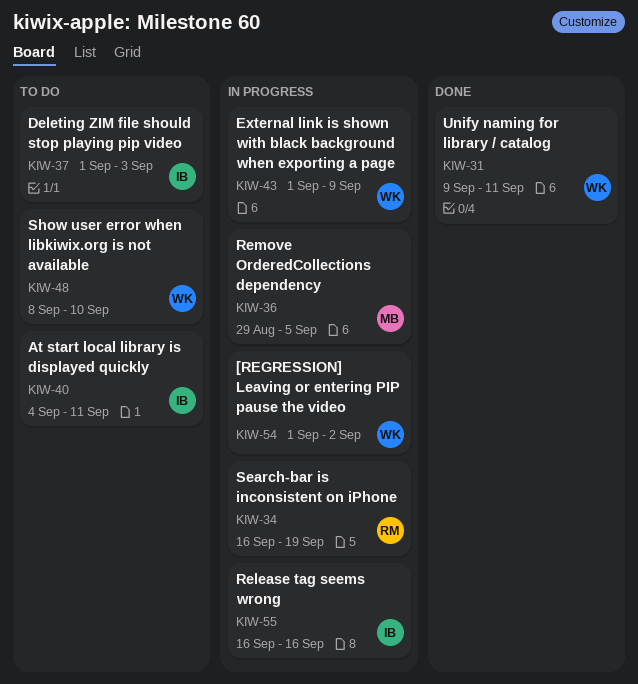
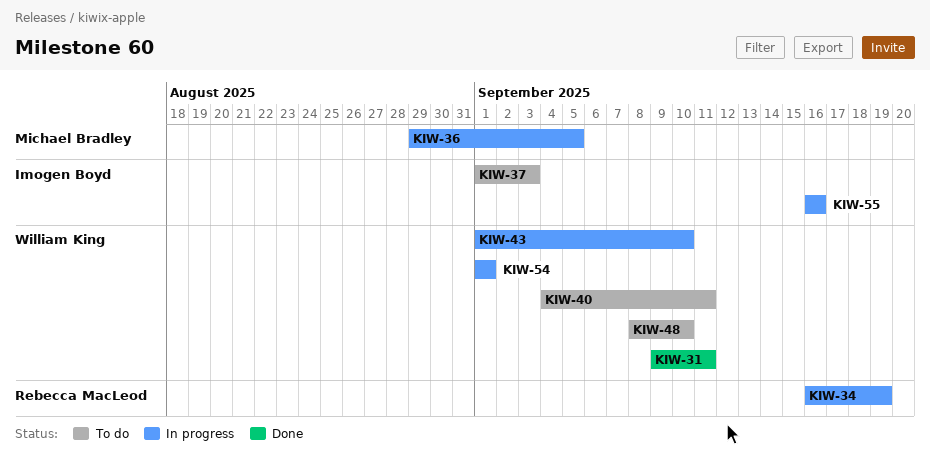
KIW-40, owner: Imogen Boyd -> William King
KIW-43, due: Sep 9 -> Sep 10
KIW-54, due: Sep 2 -> Sep 1

